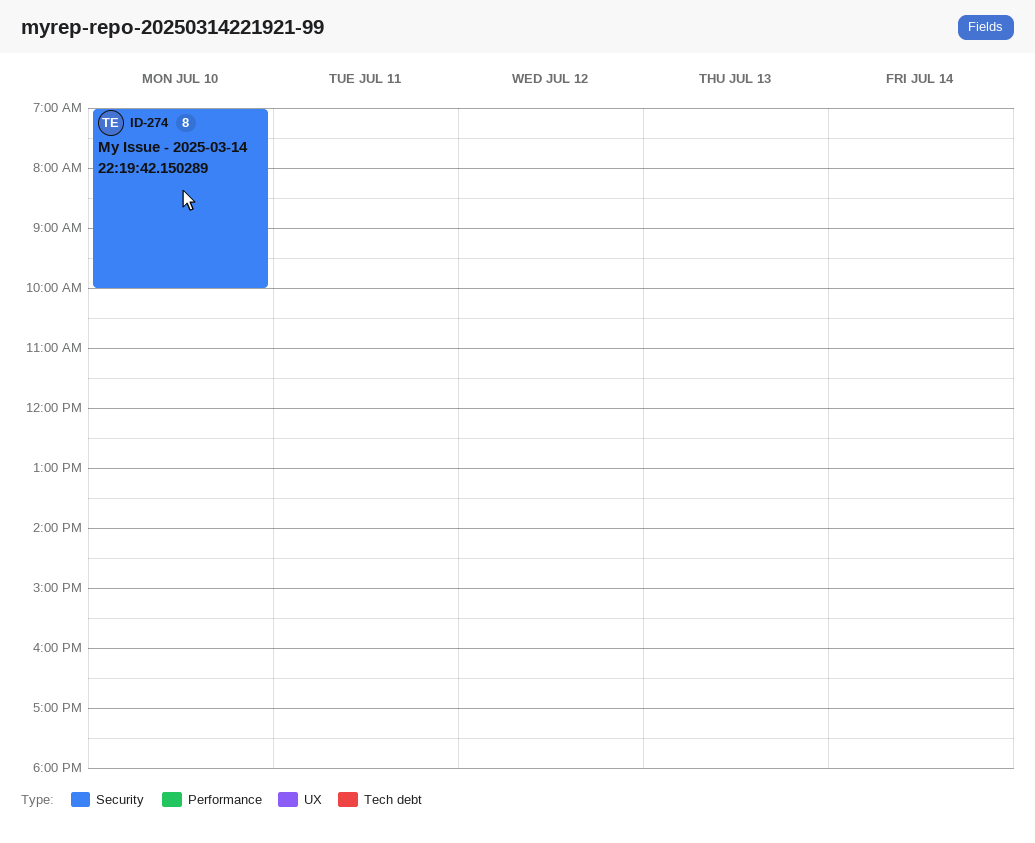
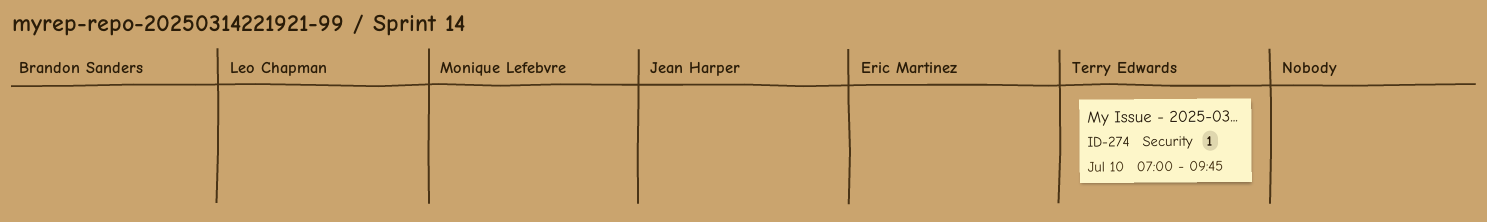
ID-274, estimate: 8 -> 1
ID-274, ends: 10:00 -> 09:45

